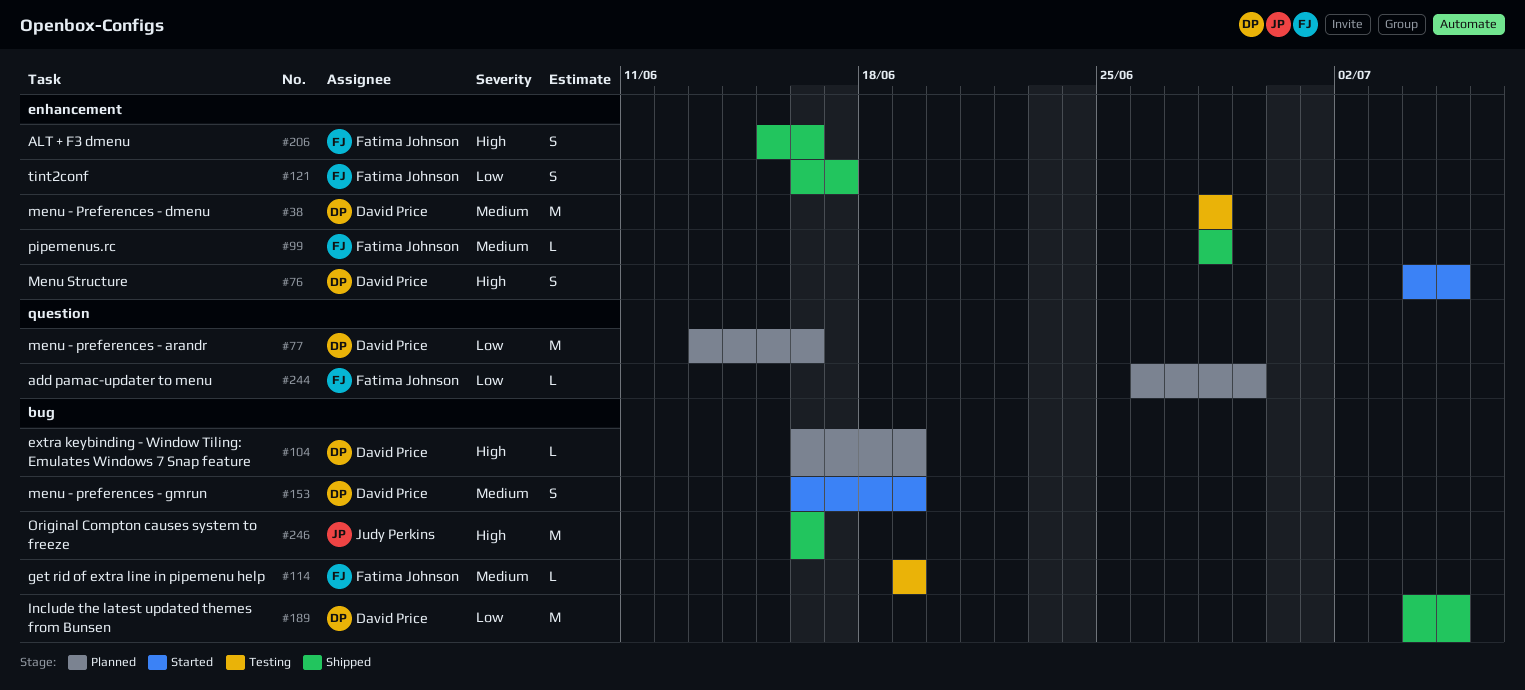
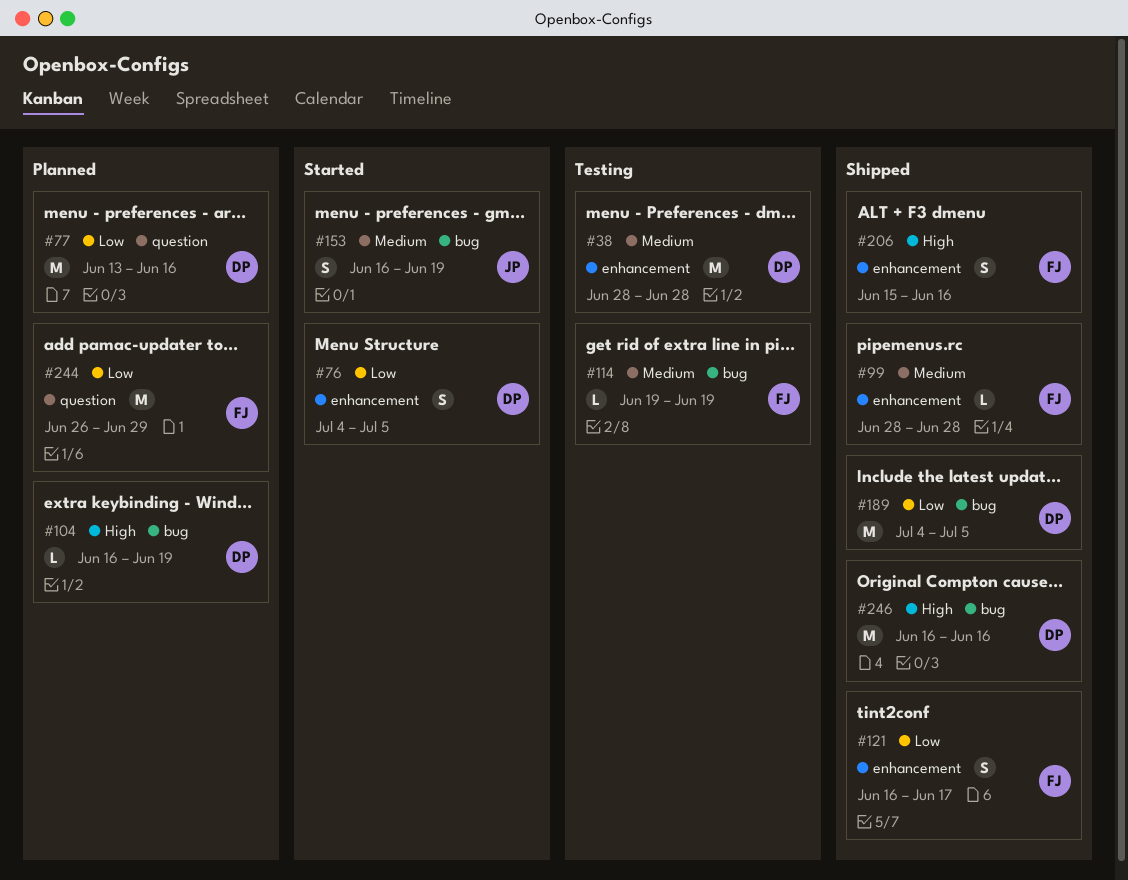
#76, priority: High -> Low
#153, owner: David Price -> Judy Perkins
#244, estimate: L -> M
#246, owner: Judy Perkins -> David Price

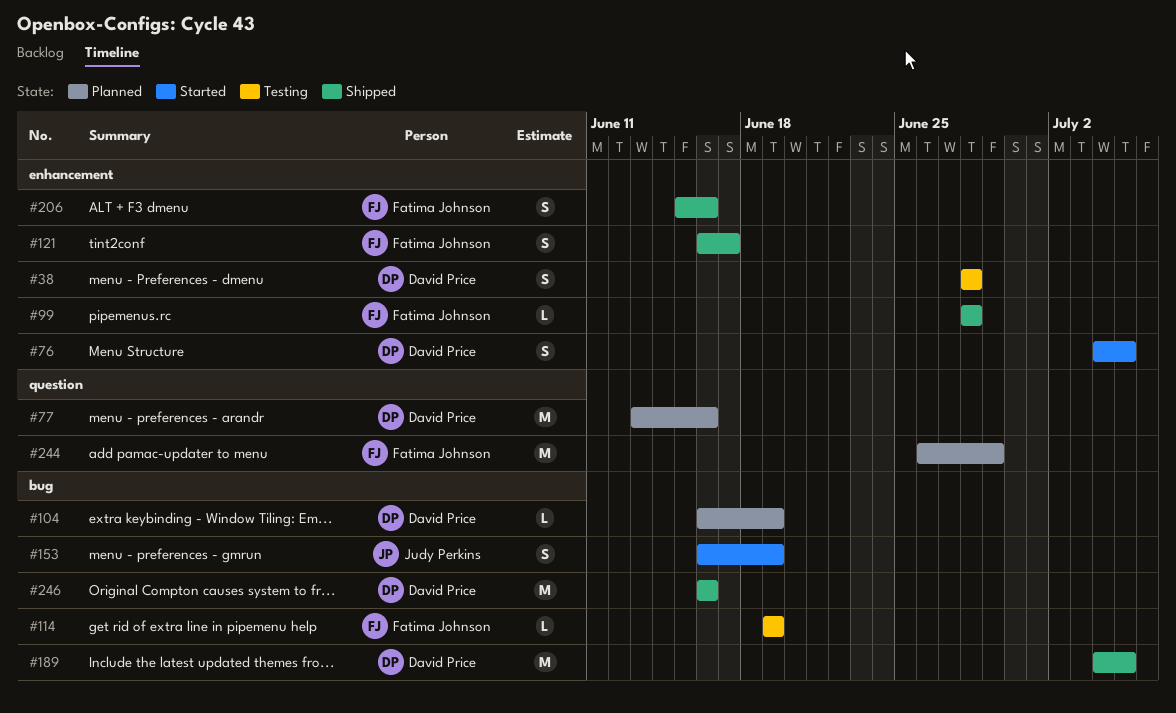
#38, estimate: M -> S

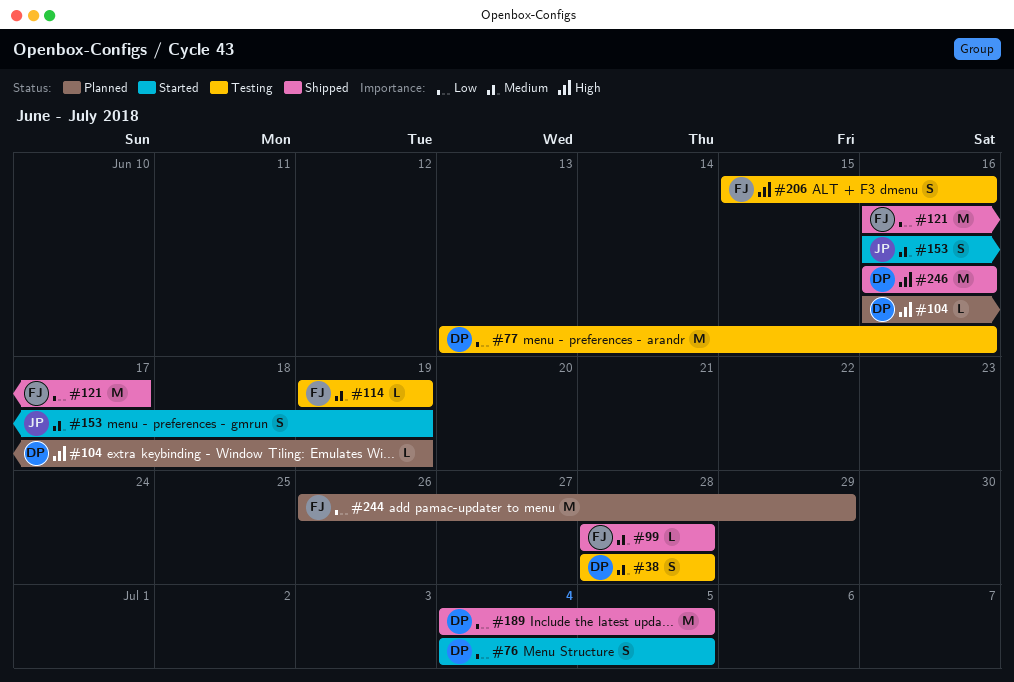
#77, status: Planned -> Testing
#121, estimate: S -> M
#206, status: Shipped -> Testing

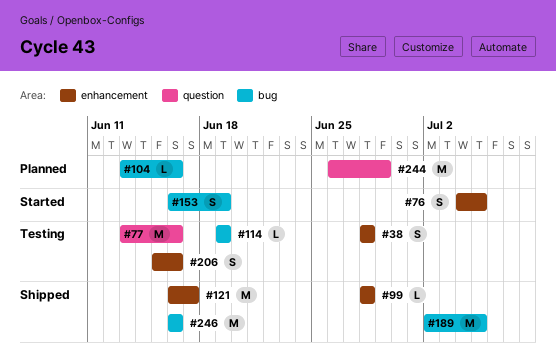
#104, start: Jun 16 -> Jun 13
#104, due: Jun 19 -> Jun 16
#189, start: Jul 4 -> Jul 2

